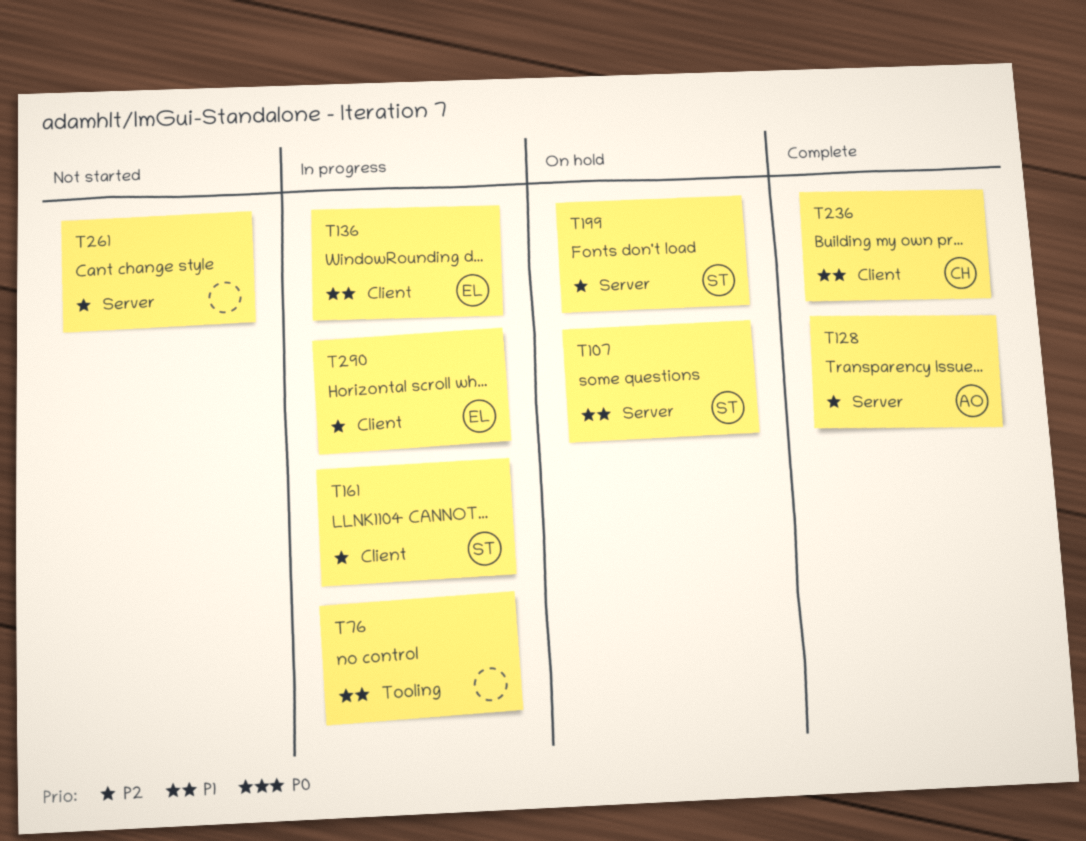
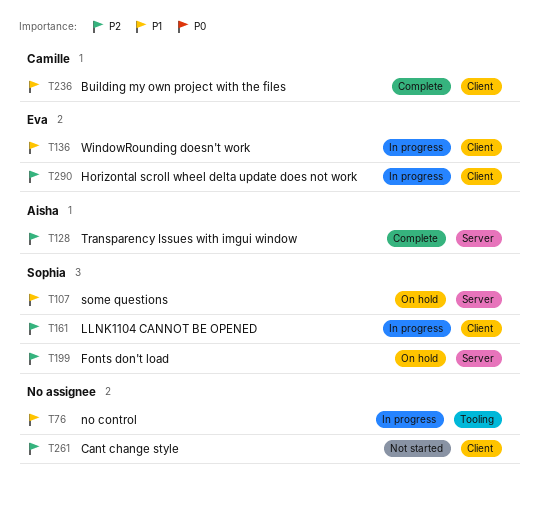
T261, label: Server -> Client

